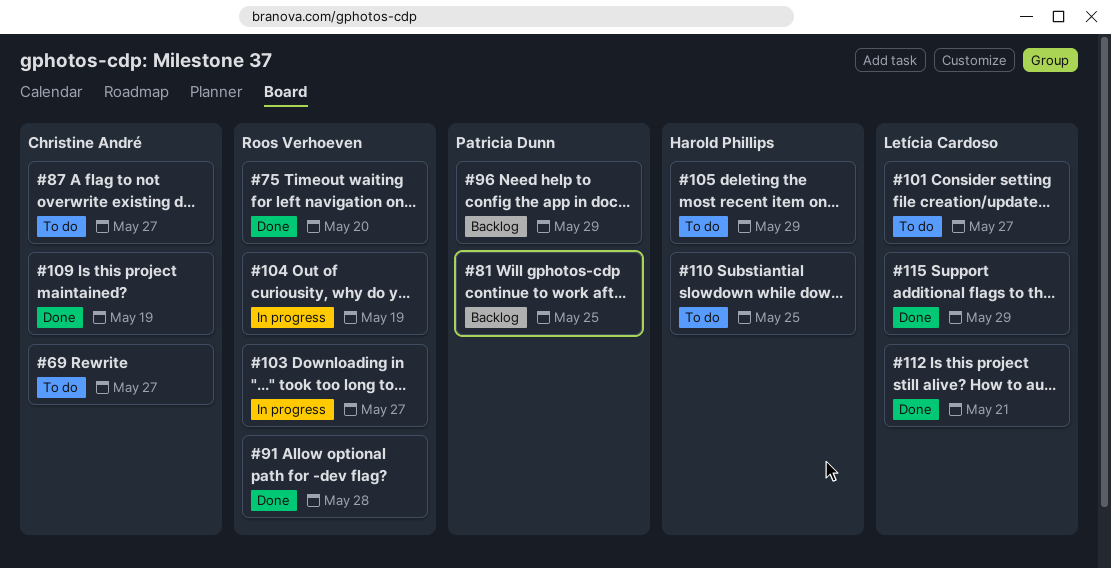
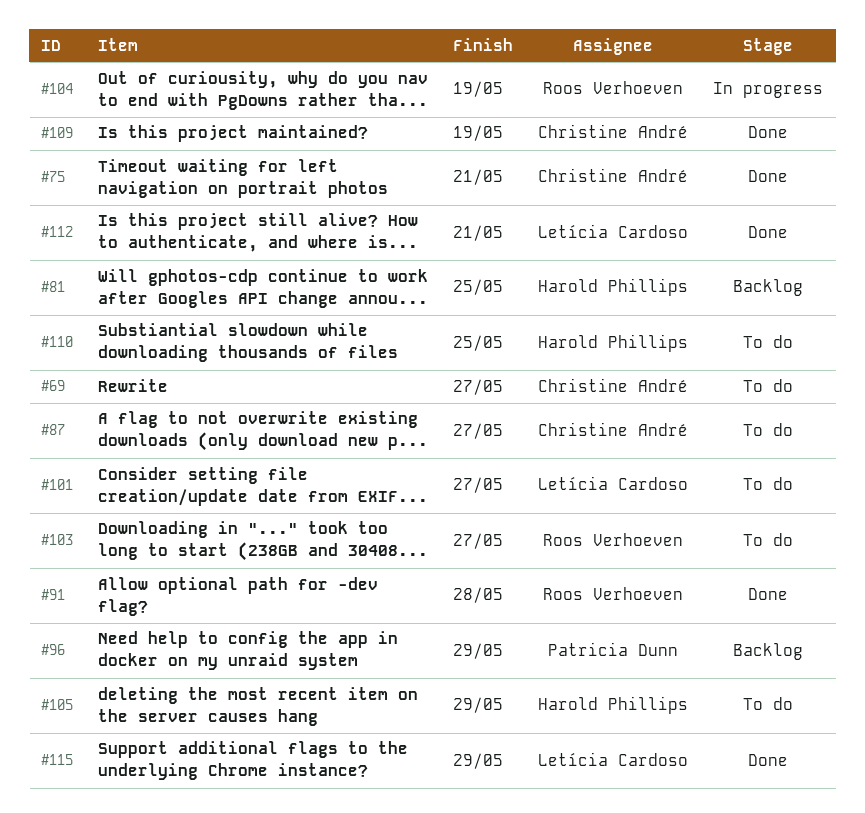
#75, owner: Roos Verhoeven -> Christine André
#75, due: May 20 -> May 21
#81, owner: Patricia Dunn -> Harold Phillips
#103, status: In progress -> To do

